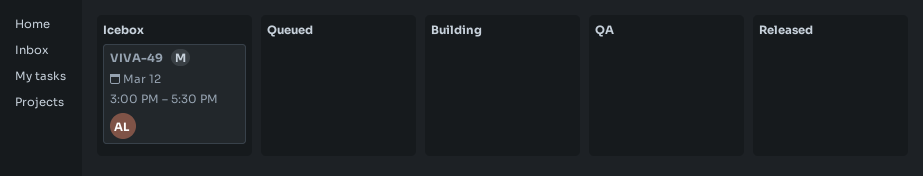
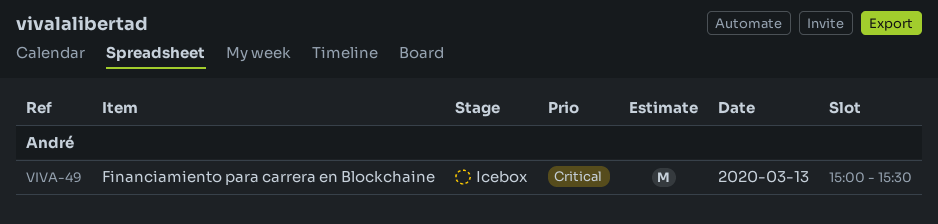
VIVA-49, day: Mar 12 -> Mar 13
VIVA-49, ends: 17:30 -> 15:30

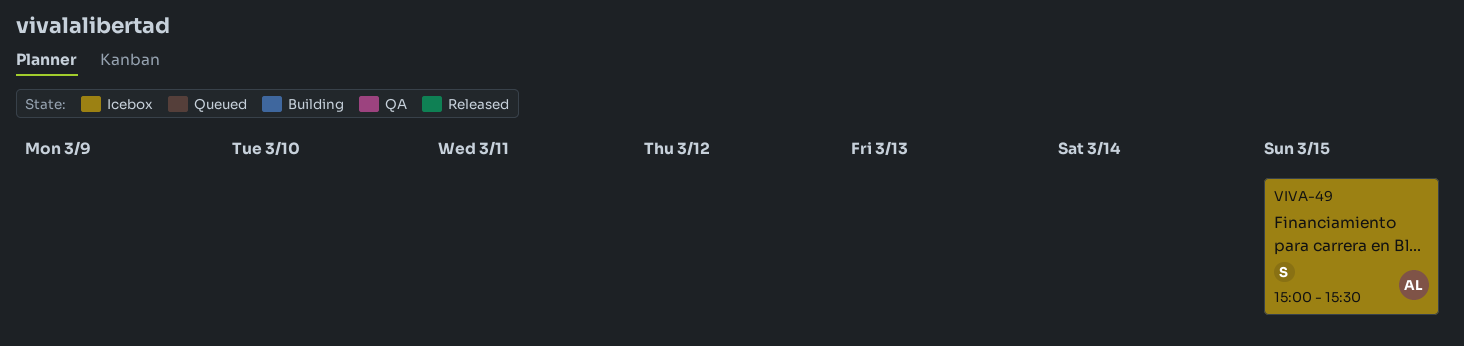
VIVA-49, estimate: M -> S
VIVA-49, day: Mar 13 -> Mar 15

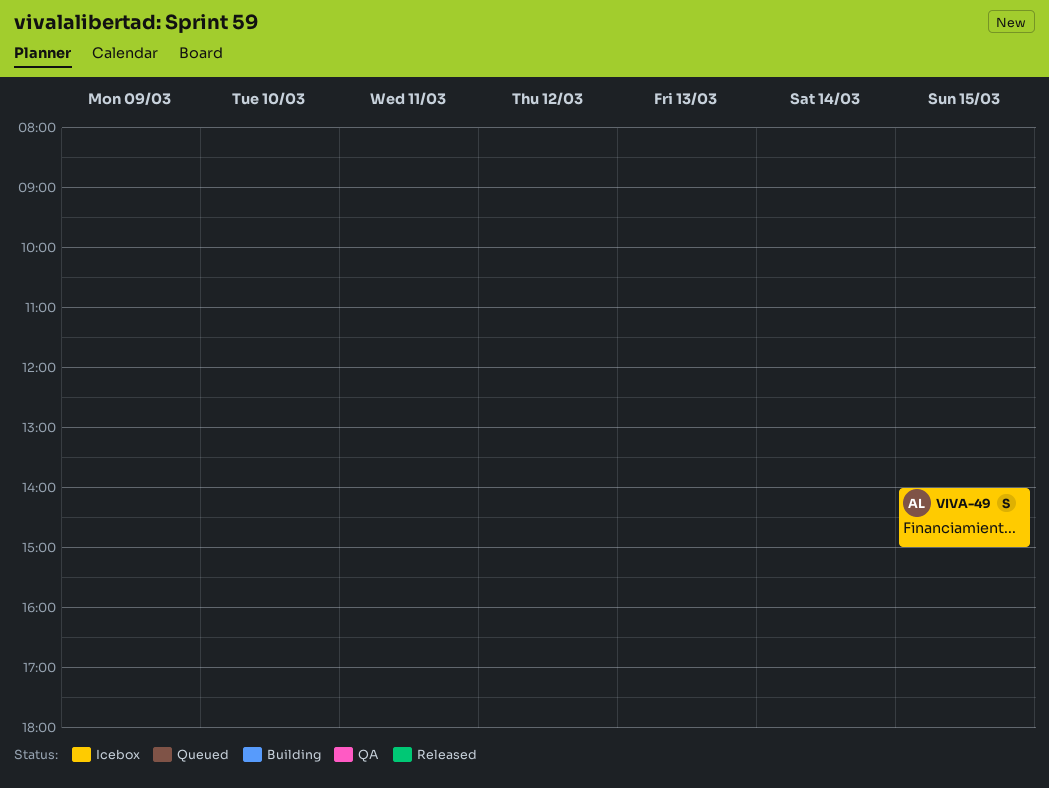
VIVA-49, begins: 15:00 -> 14:00
VIVA-49, ends: 15:30 -> 15:00

